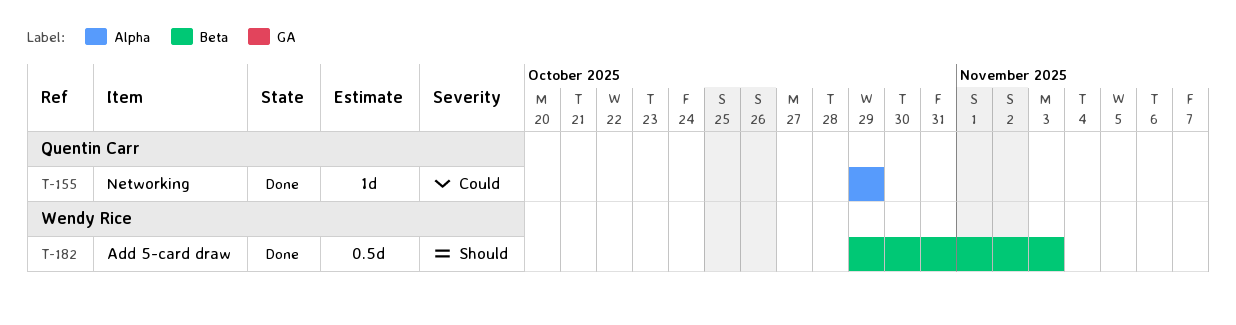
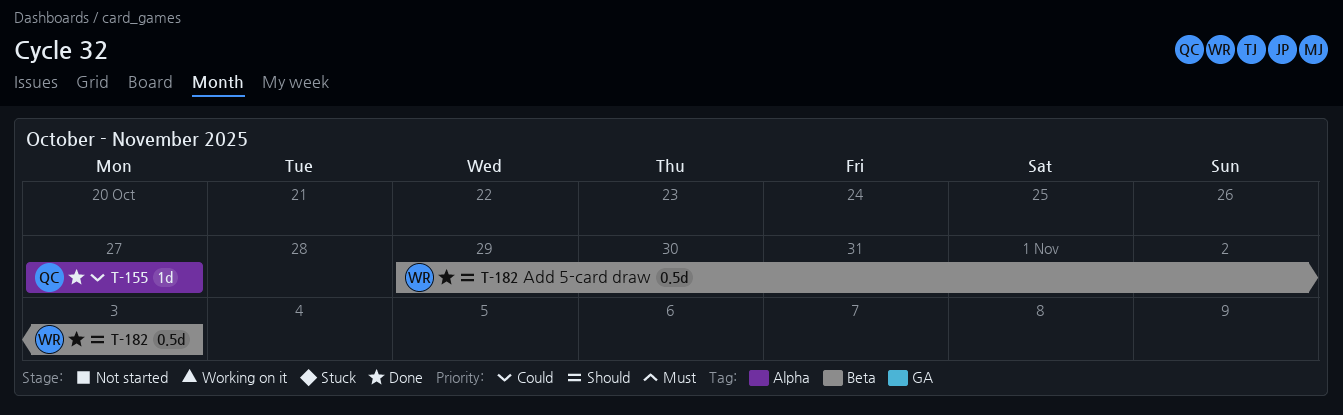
T-155, start: Oct 29 -> Oct 27
T-155, due: Oct 29 -> Oct 27

